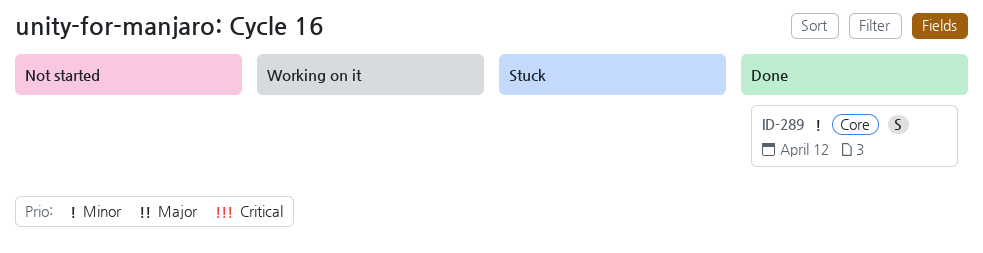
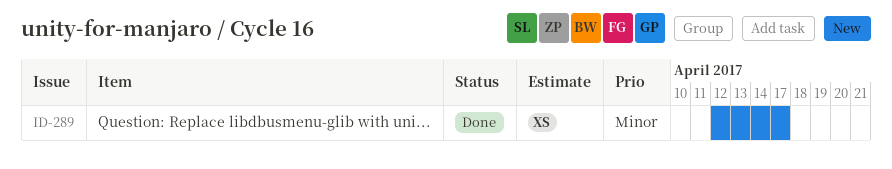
ID-289, estimate: S -> XS
ID-289, due: Apr 12 -> Apr 17

